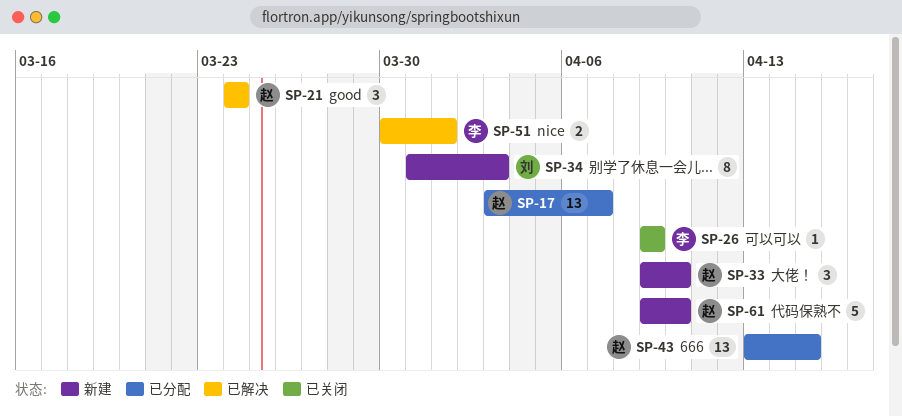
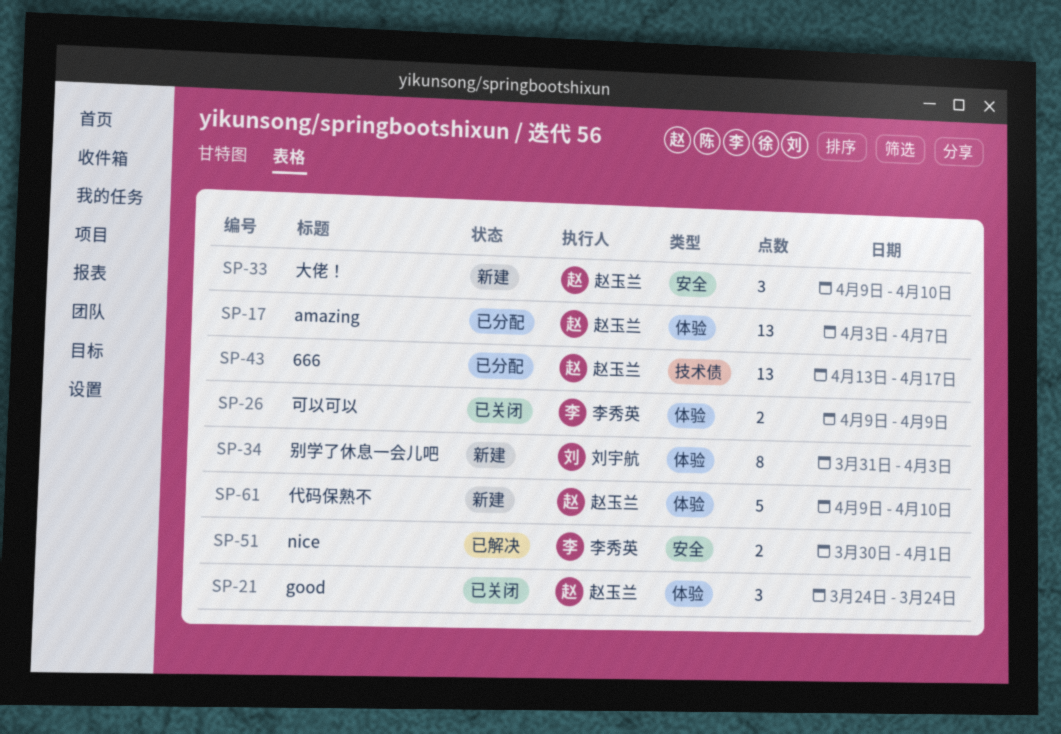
SP-21, status: 已解决 -> 已关闭
SP-26, estimate: 1 -> 2
SP-43, due: Apr 15 -> Apr 17

